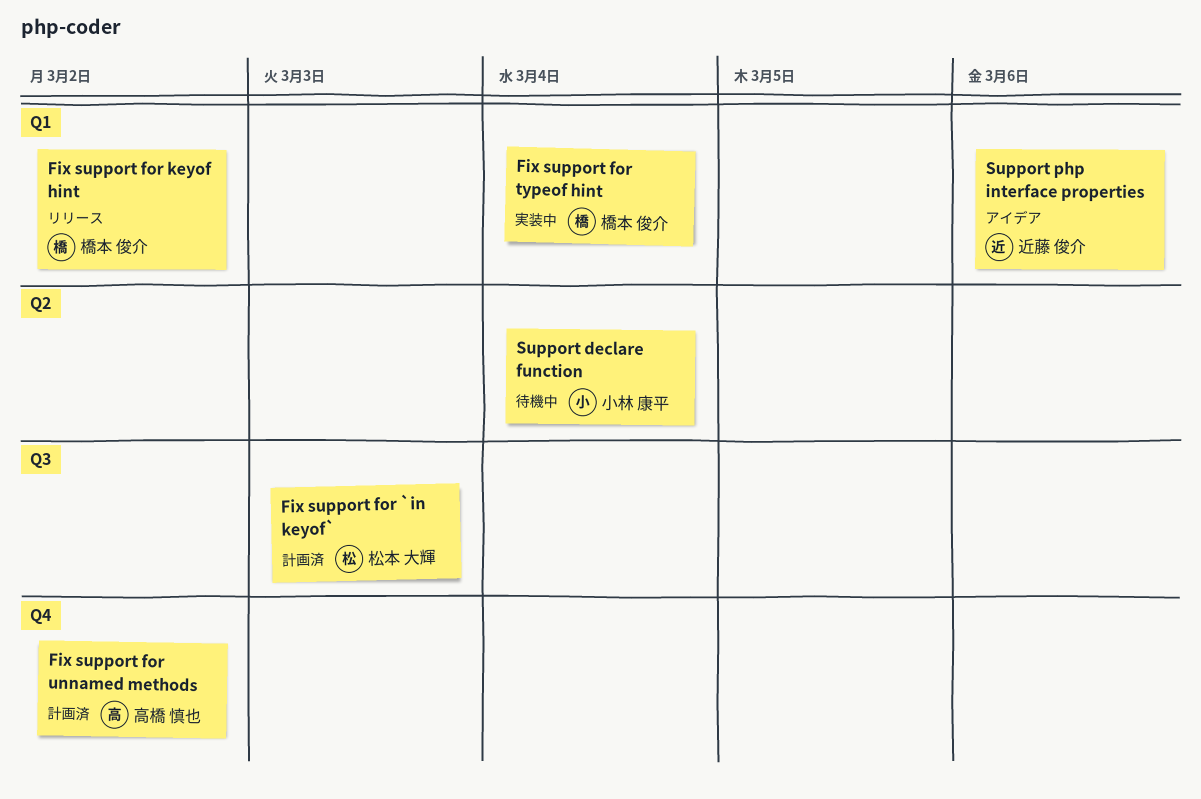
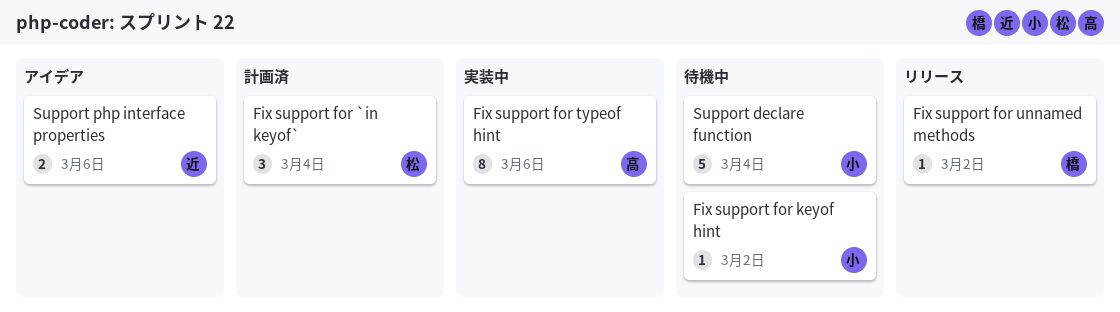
Fix support for `in keyof`, due: Mar 3 -> Mar 4
Fix support for keyof hint, status: リリース -> 待機中
Fix support for keyof hint, owner: 橋本 俊介 -> 小林 康平
Fix support for typeof hint, owner: 橋本 俊介 -> 高橋 慎也
Fix support for typeof hint, due: Mar 4 -> Mar 6
Fix support for unnamed methods, status: 計画済 -> リリース
Fix support for unnamed methods, owner: 高橋 慎也 -> 橋本 俊介

